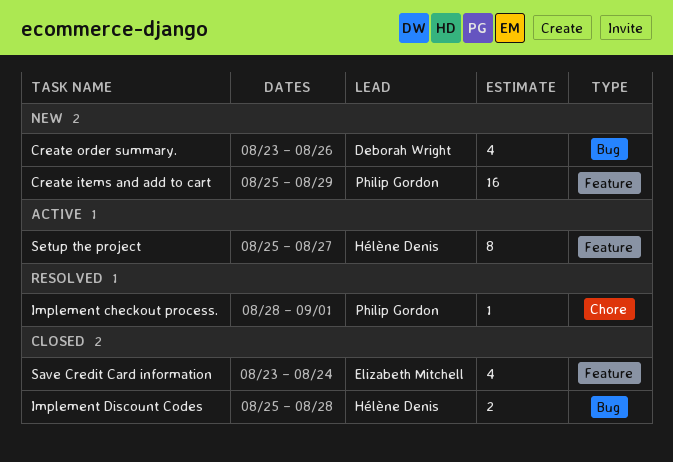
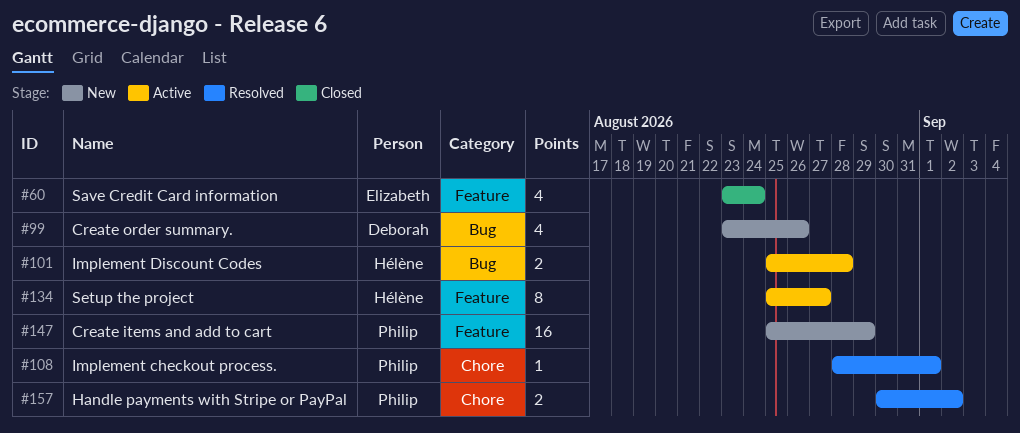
Handle payments with Stripe or PayPal: none -> present
Implement Discount Codes, status: Closed -> Active

